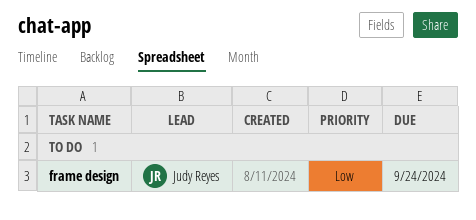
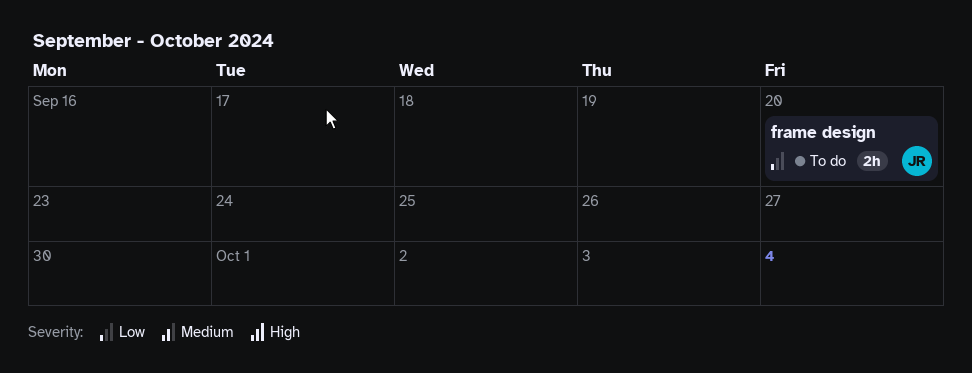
frame design, due: Sep 24 -> Sep 20

